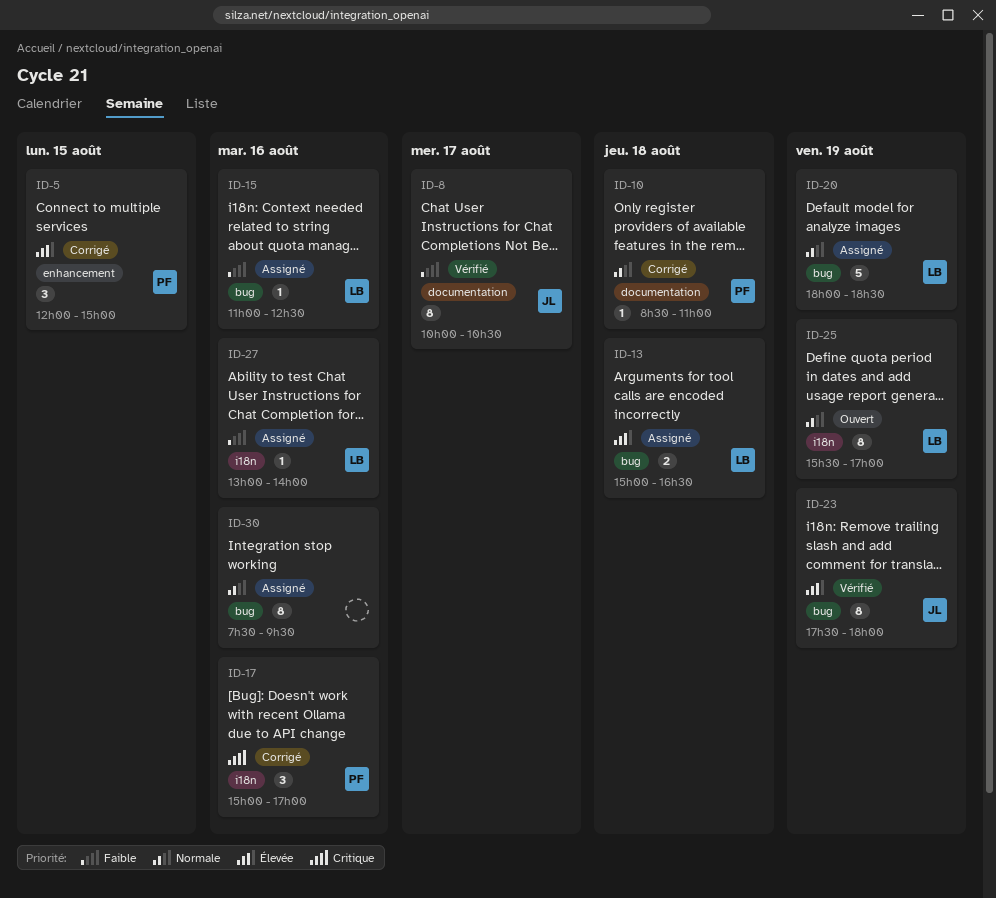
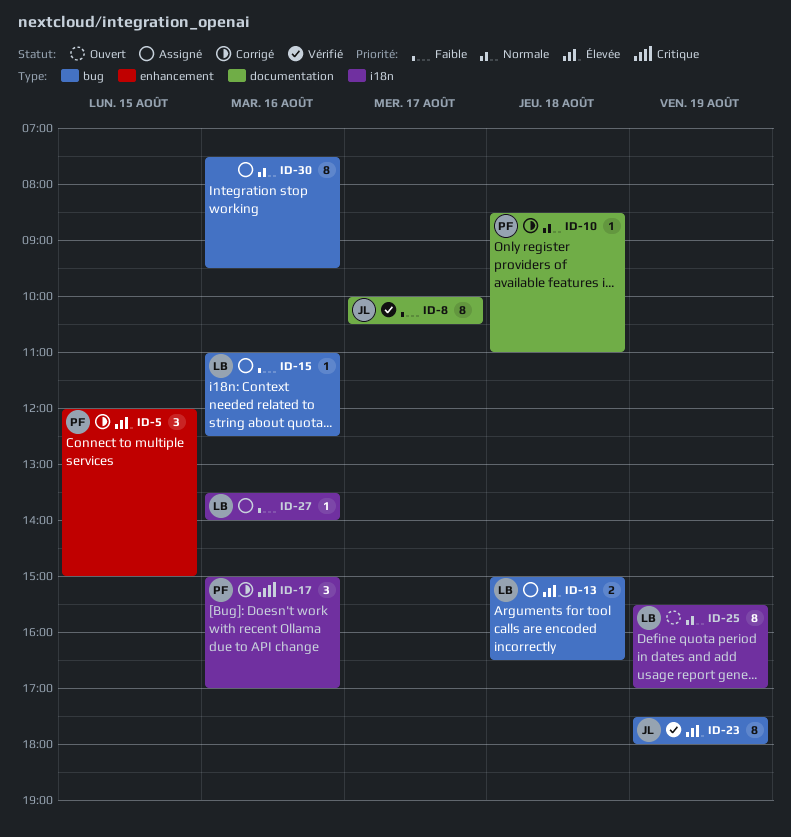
ID-20: present -> none
ID-27, begins: 13:00 -> 13:30

